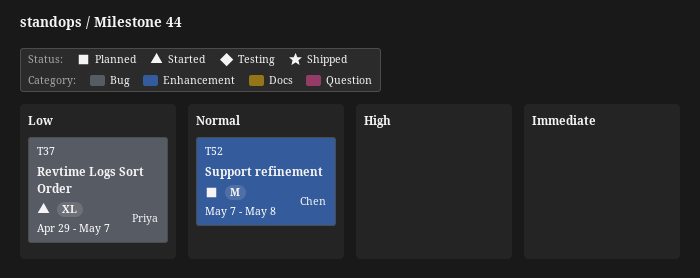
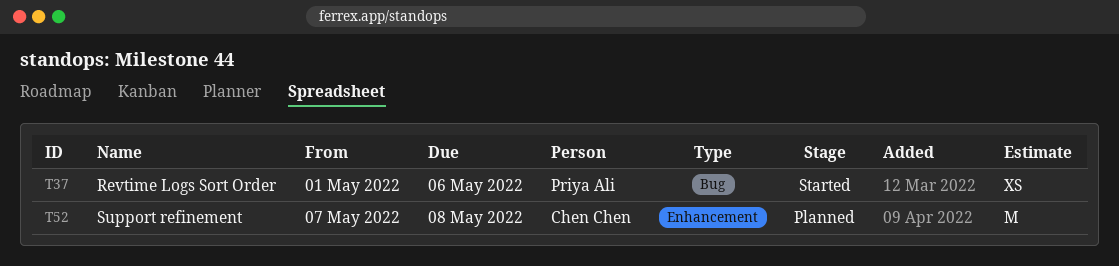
T37, estimate: XL -> XS
T37, start: Apr 29 -> May 1
T37, due: May 7 -> May 6

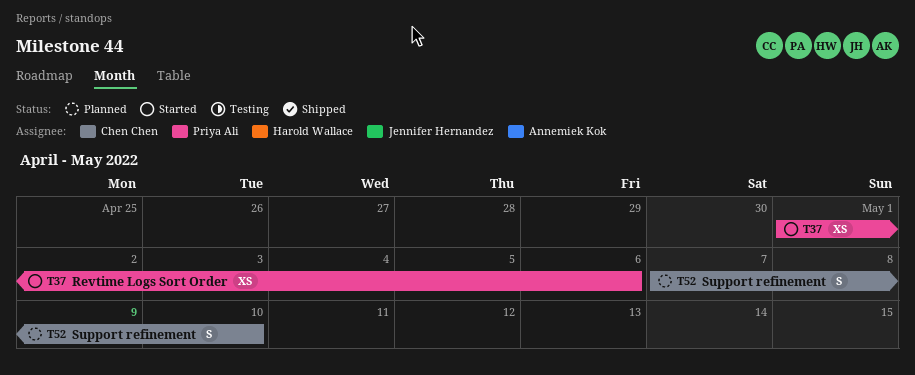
T52, estimate: M -> S
T52, due: May 8 -> May 10

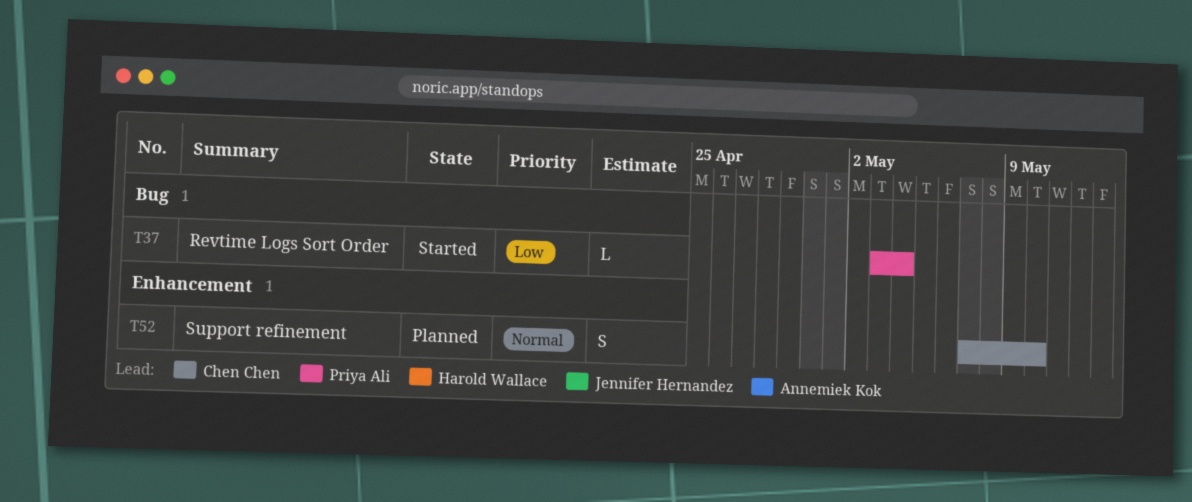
T37, estimate: XS -> L
T37, start: May 1 -> May 3
T37, due: May 6 -> May 4

